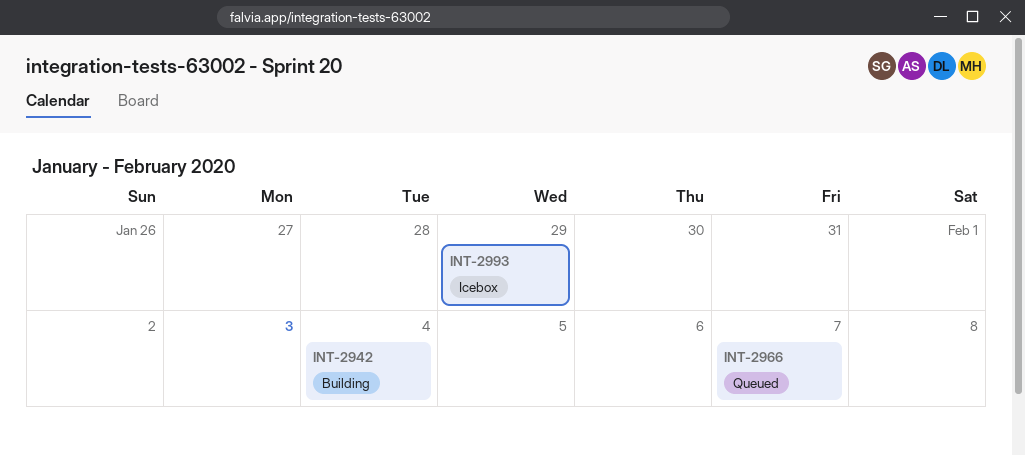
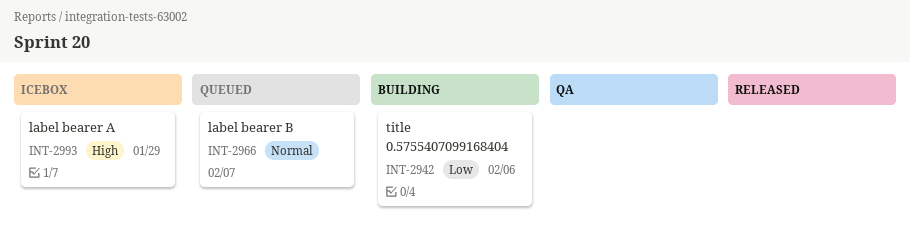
INT-2942, due: Feb 4 -> Feb 6

